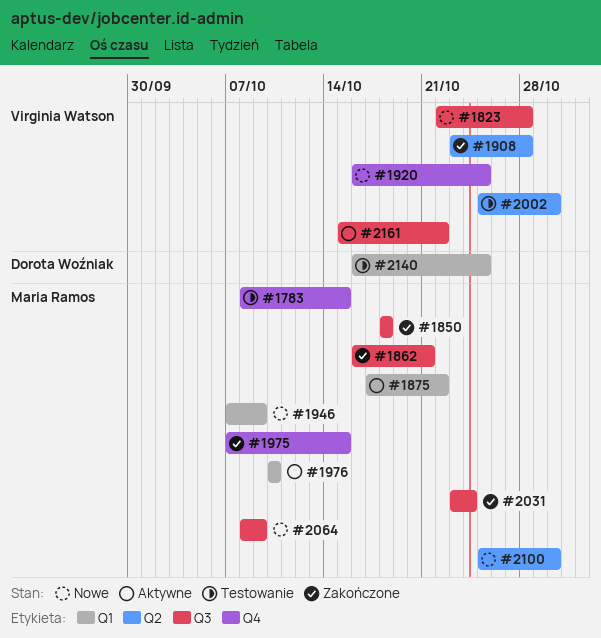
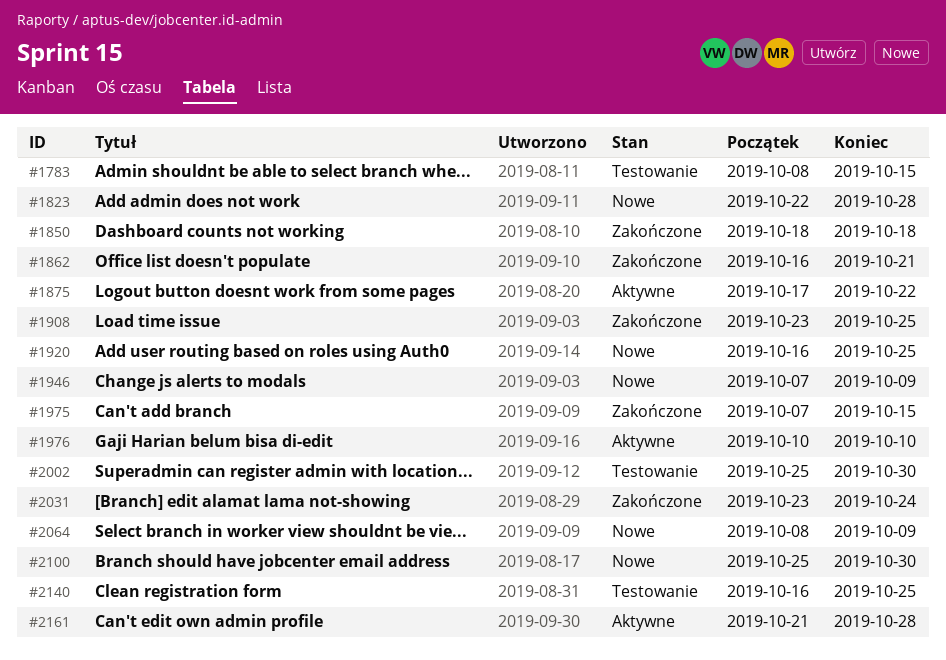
#1908, due: Oct 28 -> Oct 25
#2161, start: Oct 15 -> Oct 21
#2161, due: Oct 22 -> Oct 28

